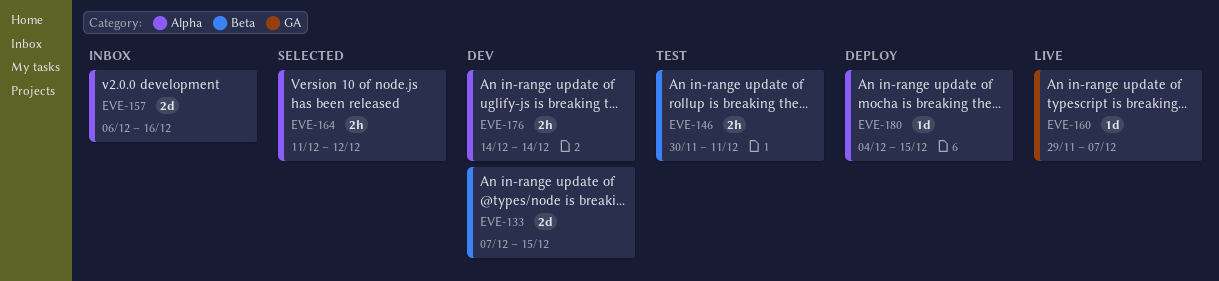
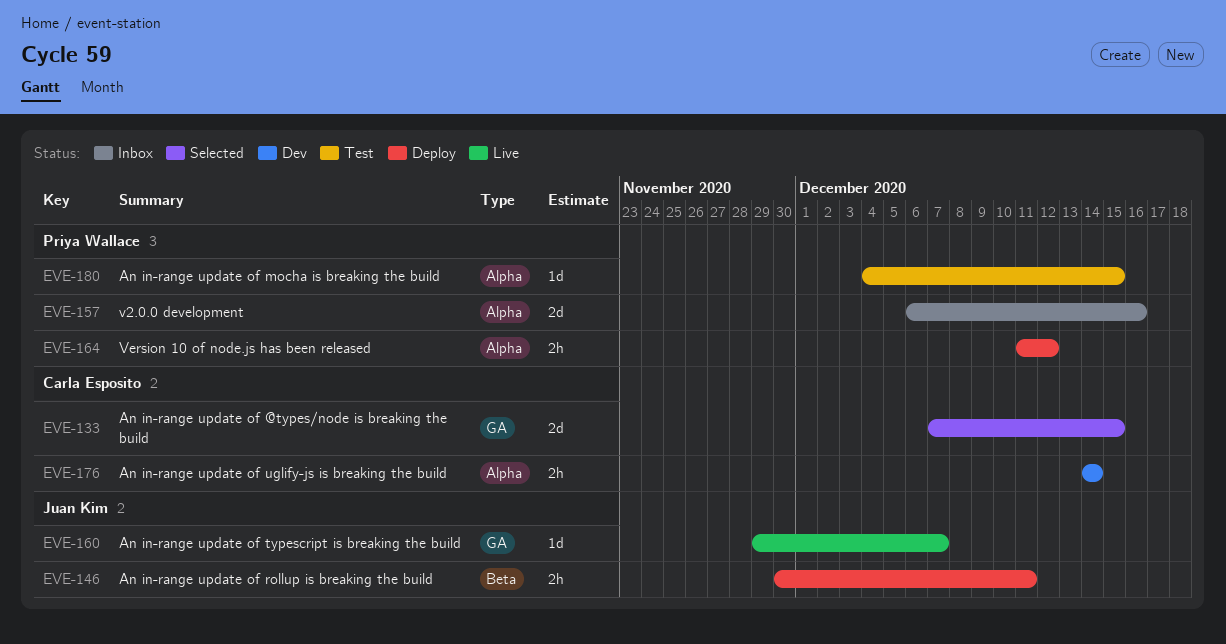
EVE-133, status: Dev -> Selected
EVE-133, label: Beta -> GA
EVE-146, status: Test -> Deploy
EVE-164, status: Selected -> Deploy
EVE-180, status: Deploy -> Test

